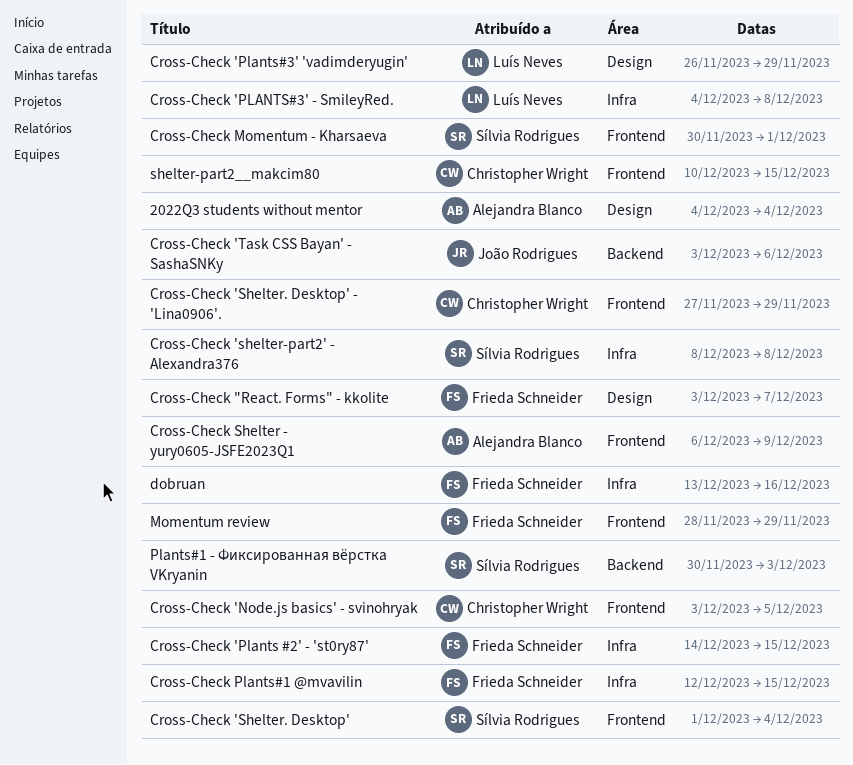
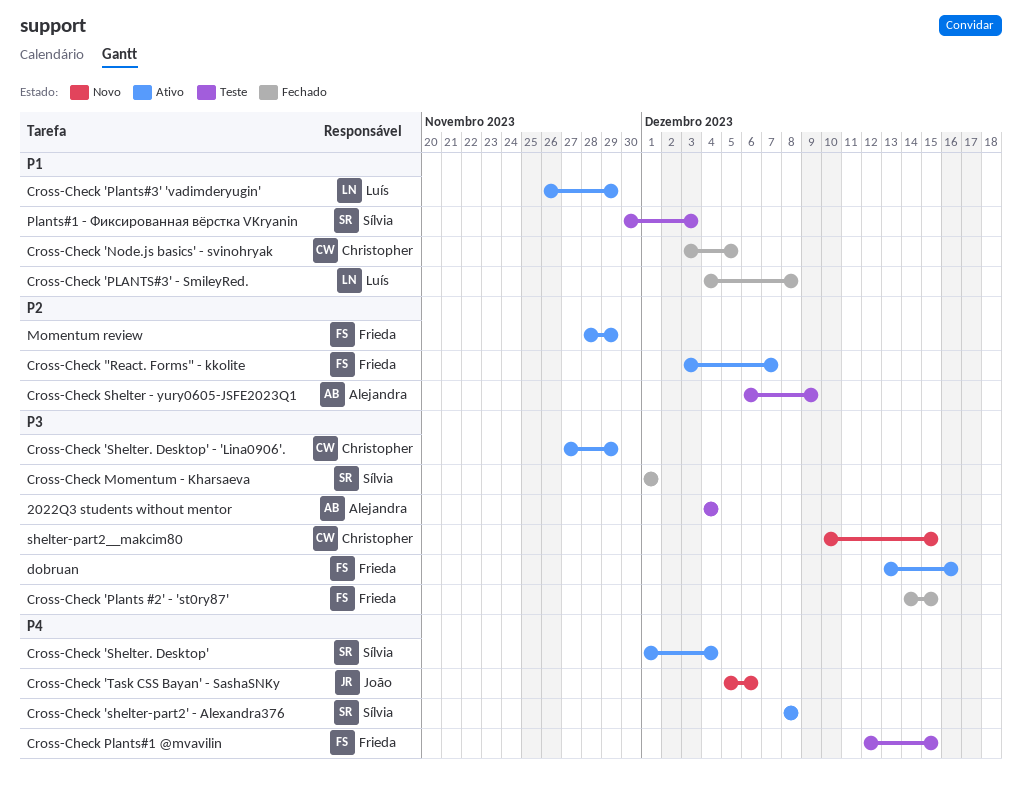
Cross-Check 'Task CSS Bayan' - SashaSNKy, start: Dec 3 -> Dec 5
Cross-Check Momentum - Kharsaeva, start: Nov 30 -> Dec 1

